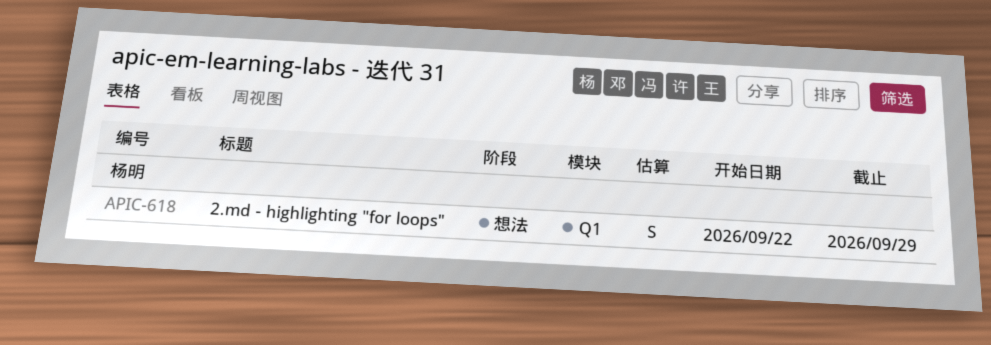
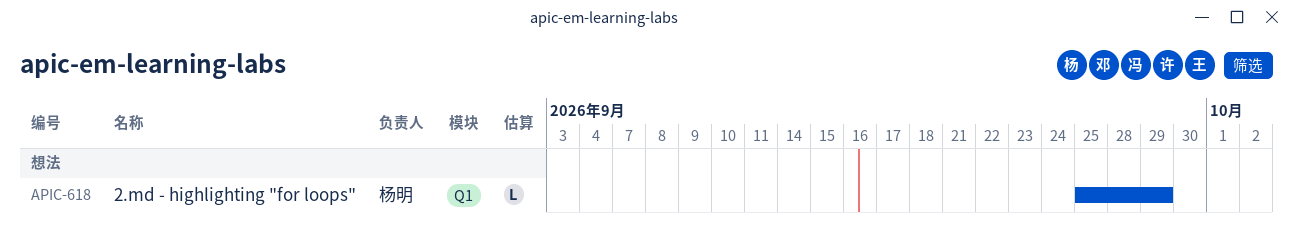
APIC-618, estimate: S -> L
APIC-618, start: Sep 22 -> Sep 25

